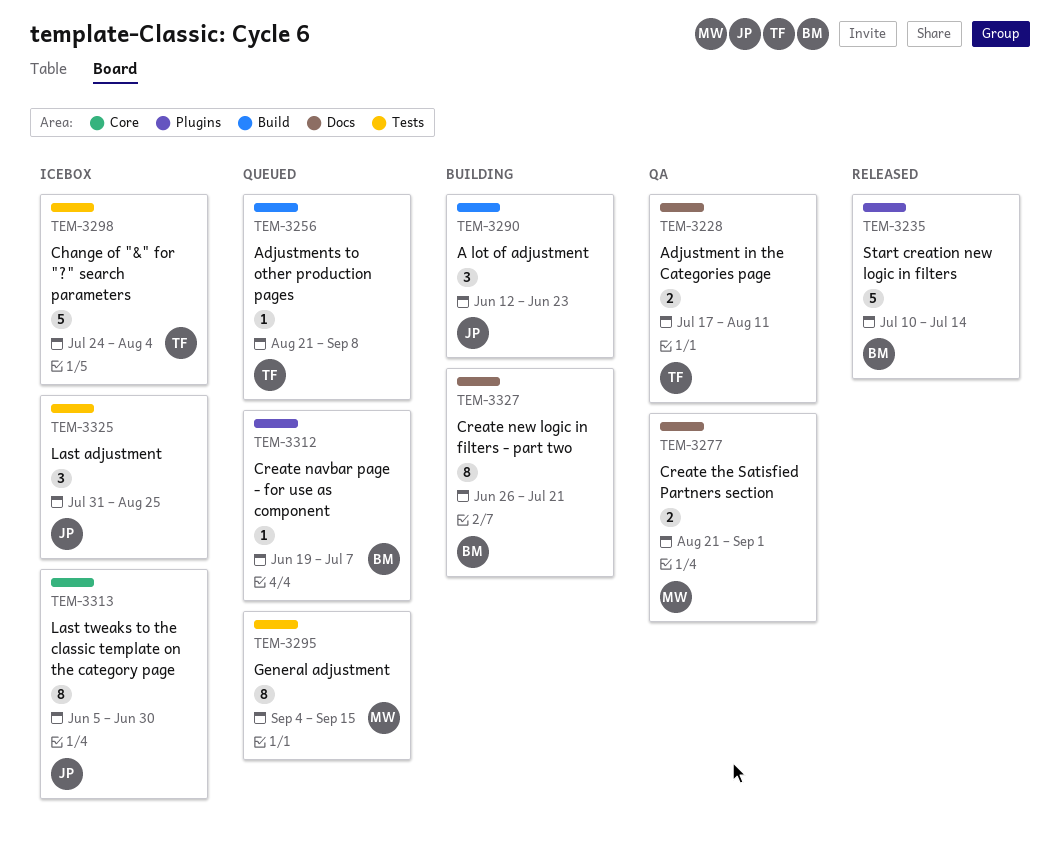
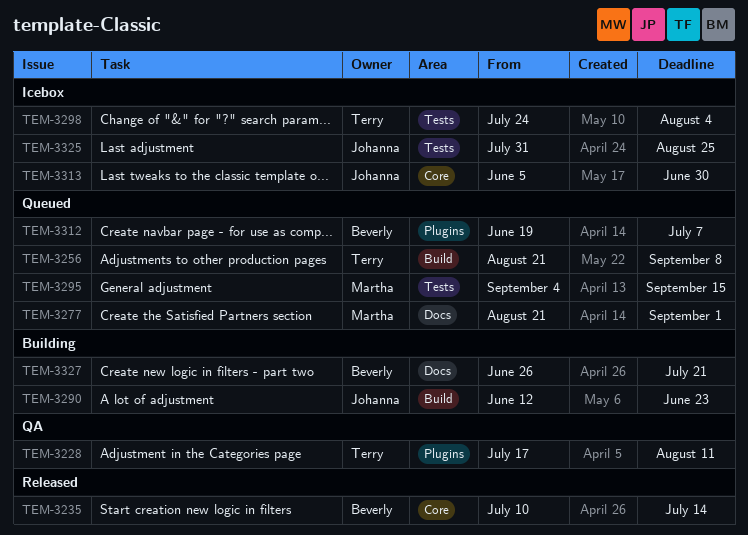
TEM-3228, label: Docs -> Plugins
TEM-3235, label: Plugins -> Core
TEM-3277, status: QA -> Queued

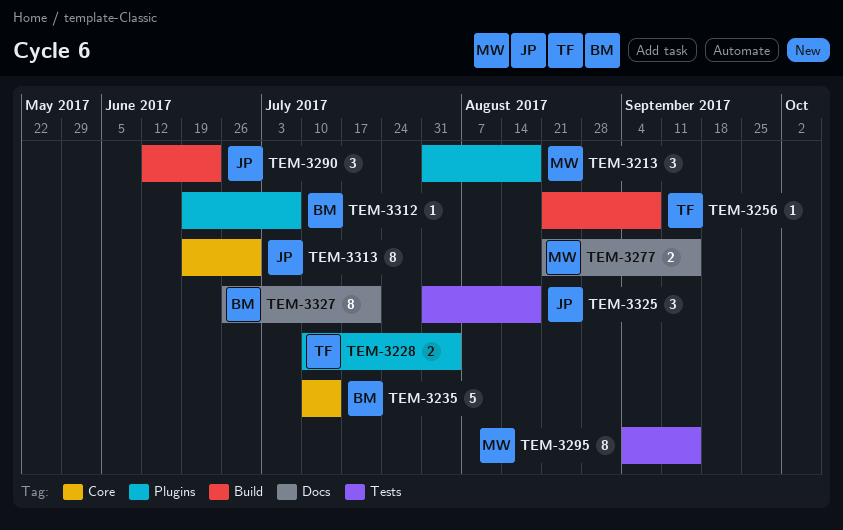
TEM-3213: none -> present
TEM-3228, start: Jul 17 -> Jul 10
TEM-3228, due: Aug 11 -> Aug 4
TEM-3277, due: Sep 1 -> Sep 15
TEM-3298: present -> none
TEM-3313, start: Jun 5 -> Jun 19
TEM-3325, due: Aug 25 -> Aug 18

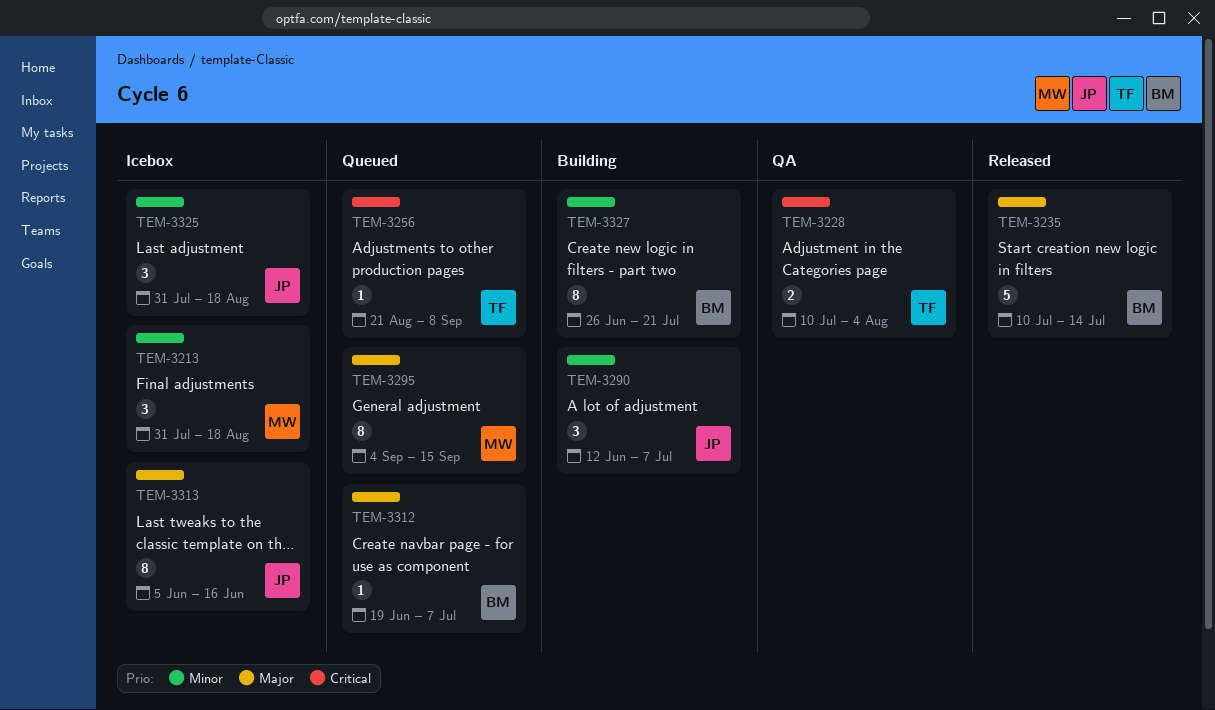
TEM-3277: present -> none
TEM-3290, due: Jun 23 -> Jul 7
TEM-3313, start: Jun 19 -> Jun 5
TEM-3313, due: Jun 30 -> Jun 16

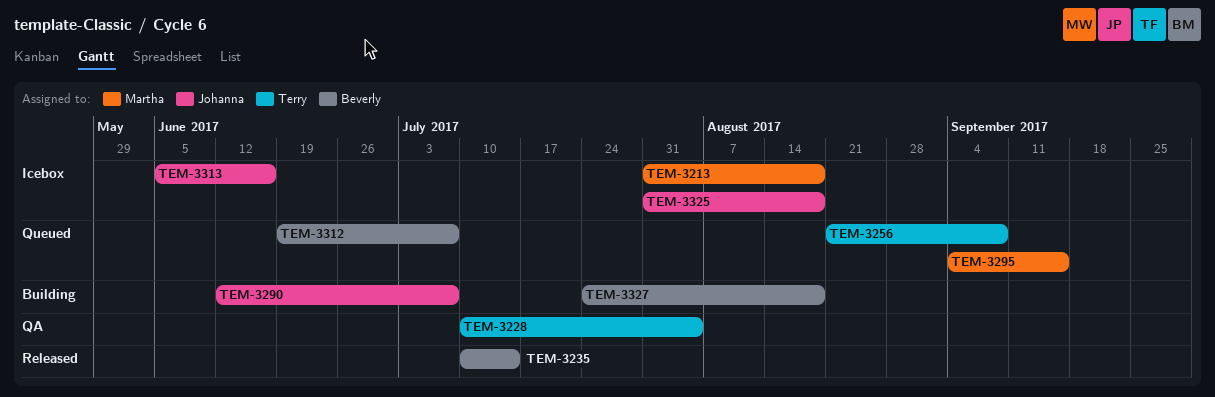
TEM-3327, start: Jun 26 -> Jul 24
TEM-3327, due: Jul 21 -> Aug 18

